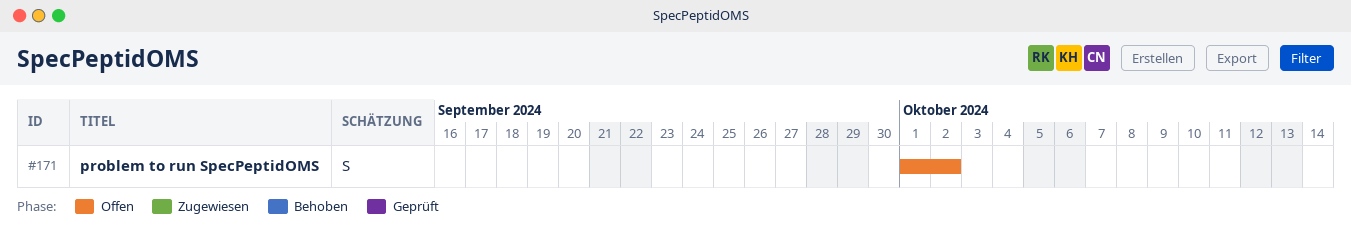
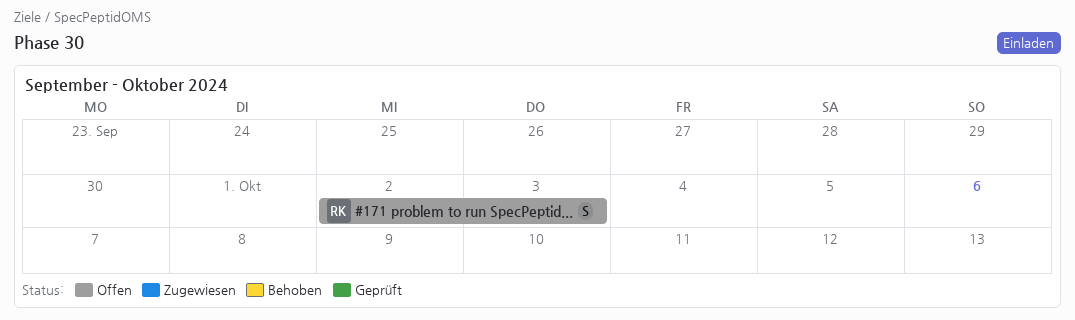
#171, start: Oct 1 -> Oct 2
#171, due: Oct 2 -> Oct 3

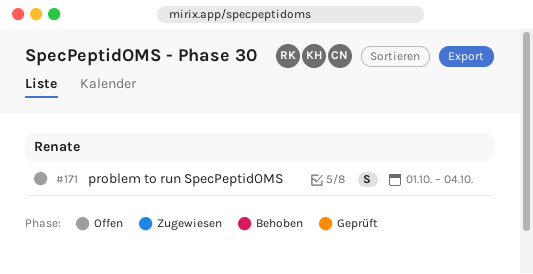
#171, start: Oct 2 -> Oct 1
#171, due: Oct 3 -> Oct 4

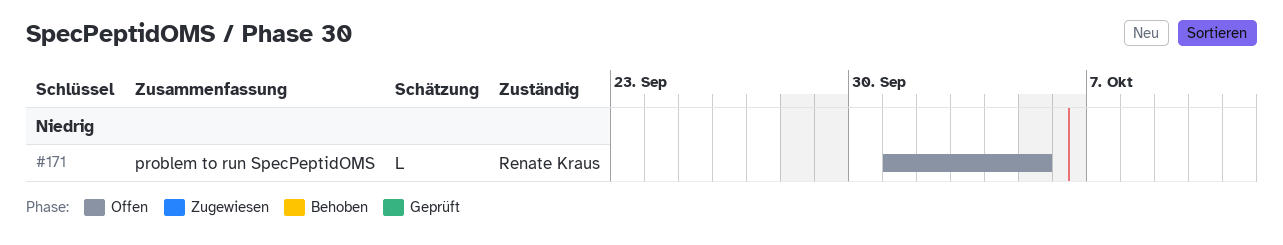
#171, estimate: S -> L
#171, due: Oct 4 -> Oct 5

